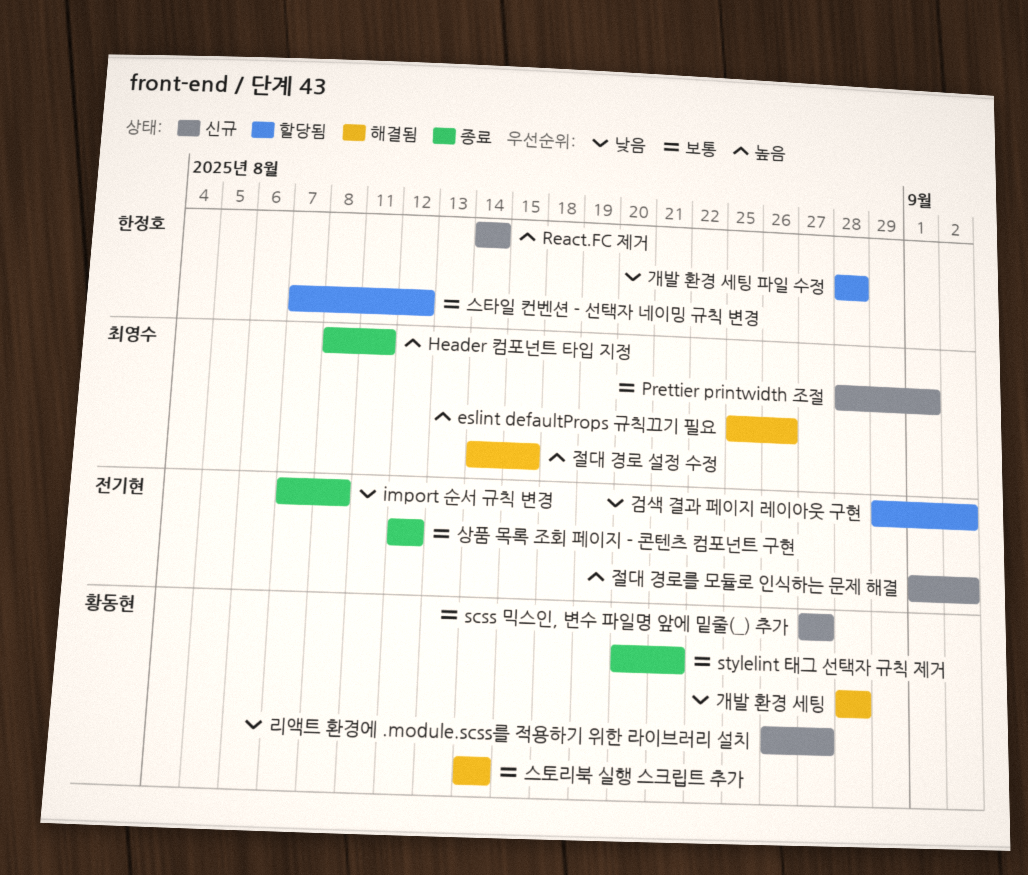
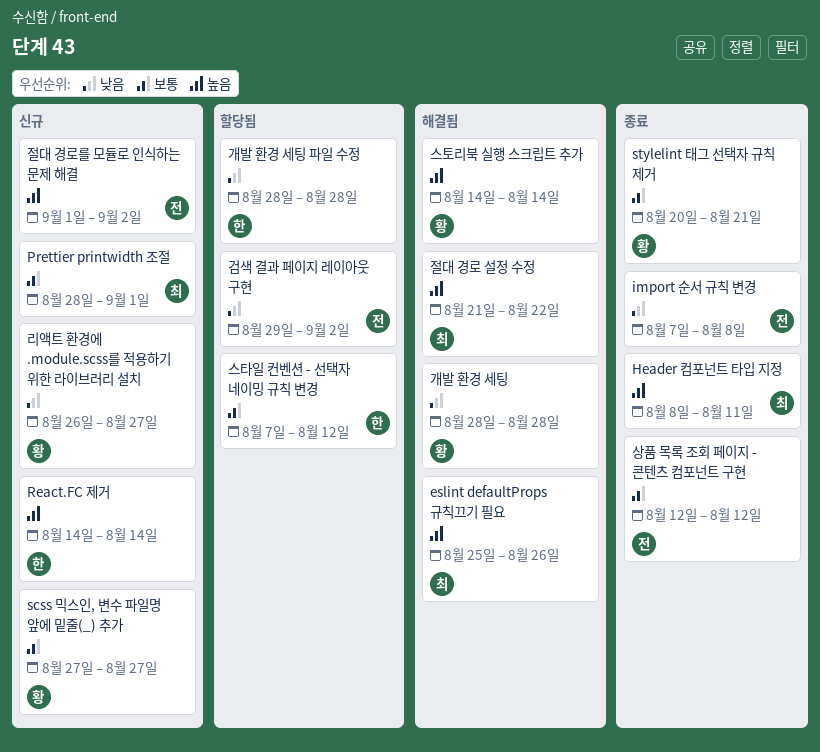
스토리북 실행 스크립트 추가, priority: 보통 -> 높음
절대 경로 설정 수정, start: Aug 14 -> Aug 21
절대 경로 설정 수정, due: Aug 15 -> Aug 22

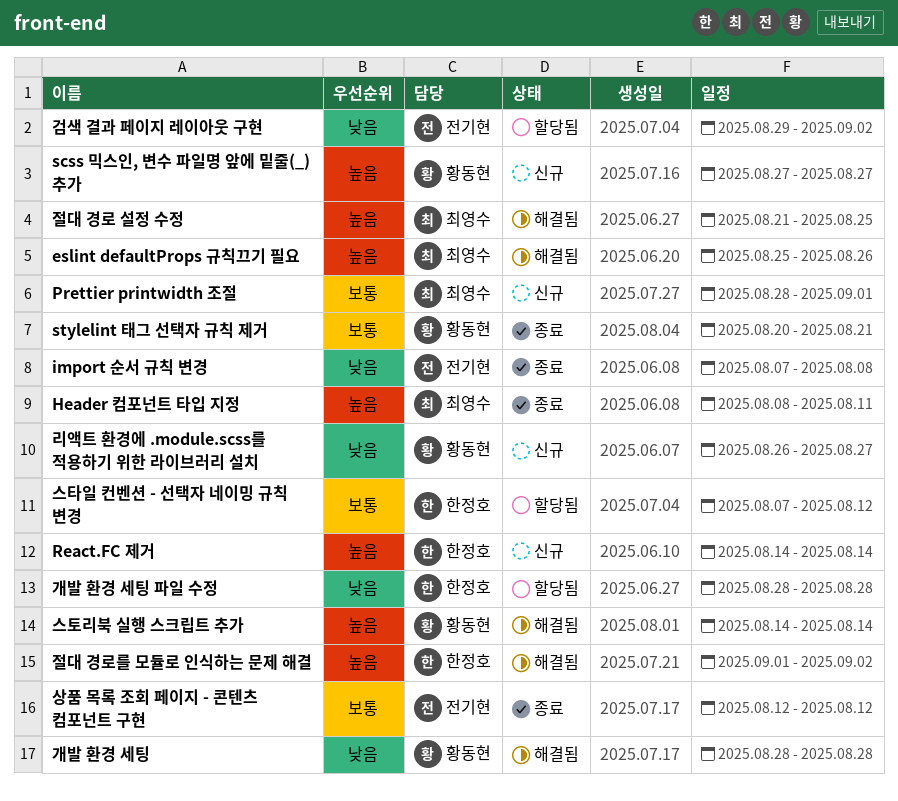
scss 믹스인, 변수 파일명 앞에 밑줄(_) 추가, priority: 보통 -> 높음
절대 경로 설정 수정, due: Aug 22 -> Aug 25
절대 경로를 모듈로 인식하는 문제 해결, status: 신규 -> 해결됨
절대 경로를 모듈로 인식하는 문제 해결, owner: 전기현 -> 한정호

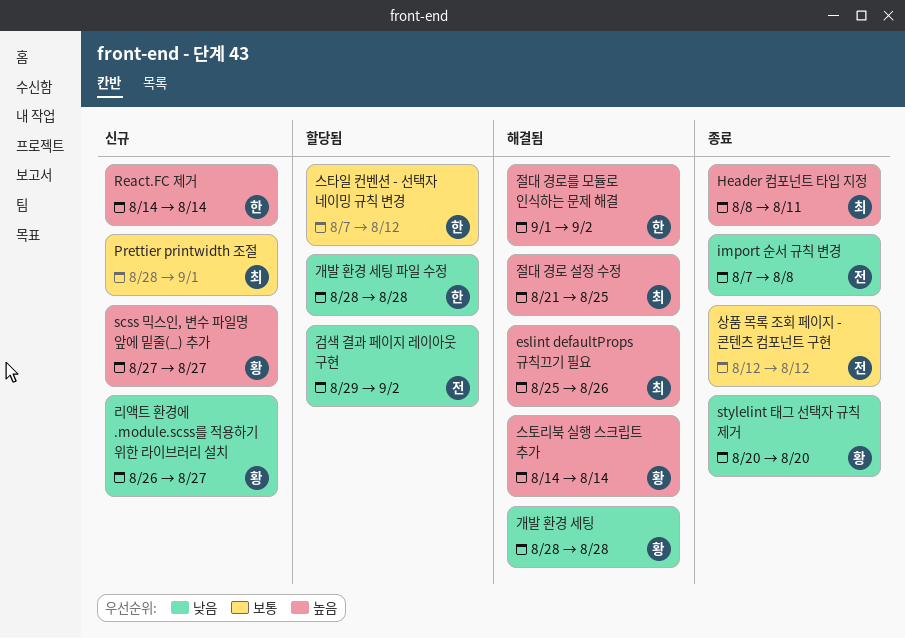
stylelint 태그 선택자 규칙 제거, priority: 보통 -> 낮음
stylelint 태그 선택자 규칙 제거, due: Aug 21 -> Aug 20

